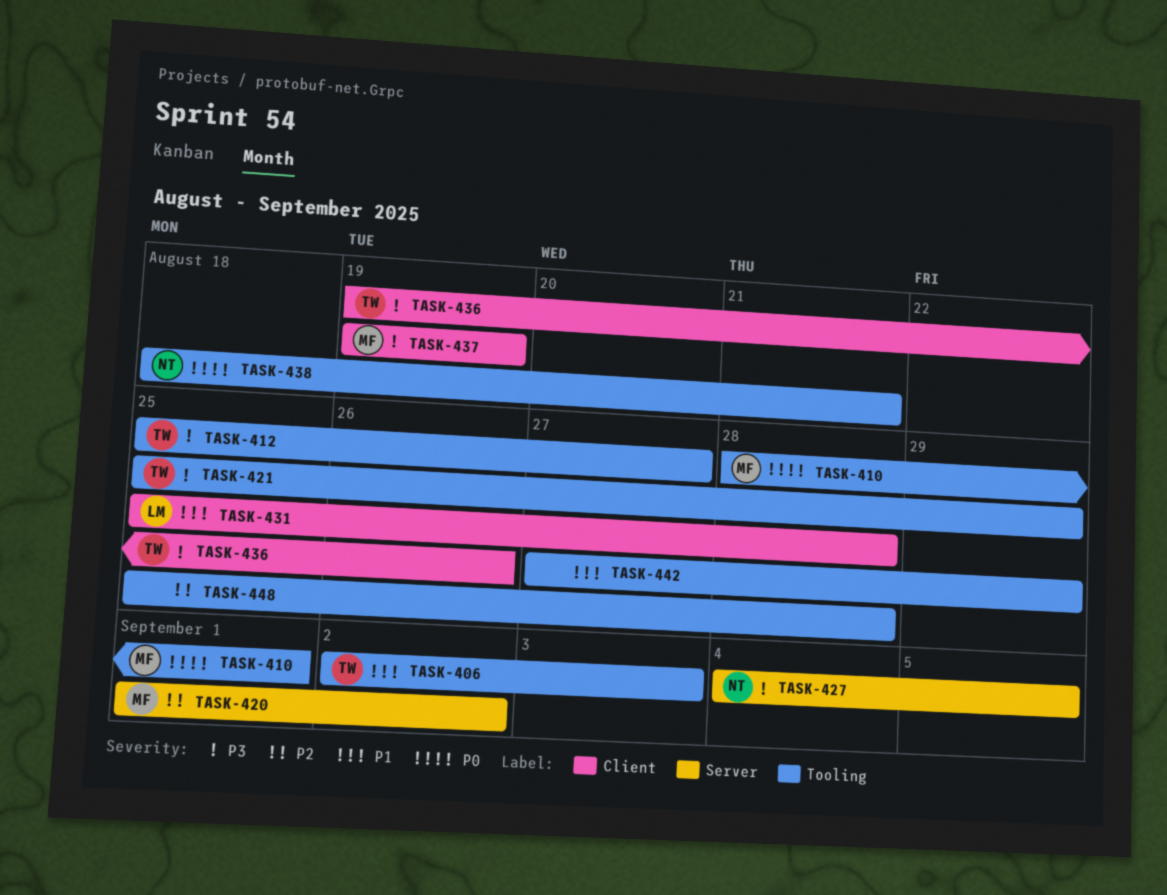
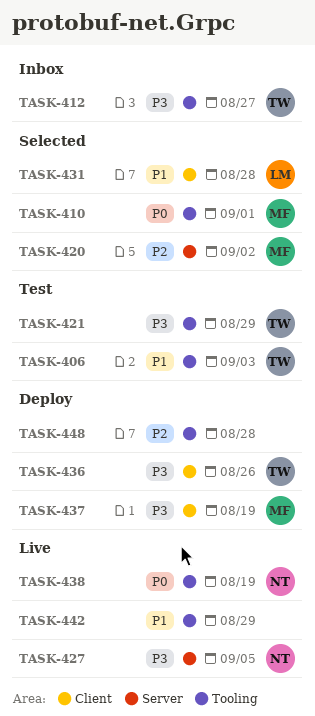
TASK-438, due: Aug 21 -> Aug 19

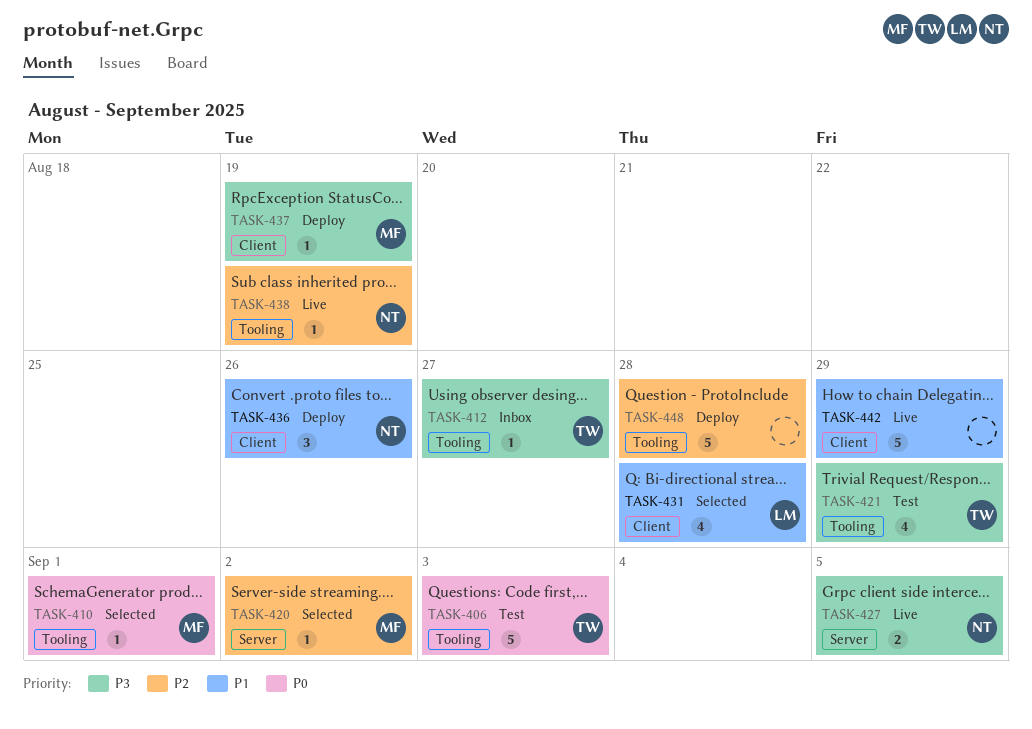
TASK-406, priority: P1 -> P0
TASK-436, owner: TW -> NT
TASK-436, priority: P3 -> P1
TASK-438, priority: P0 -> P2
TASK-442, label: Tooling -> Client

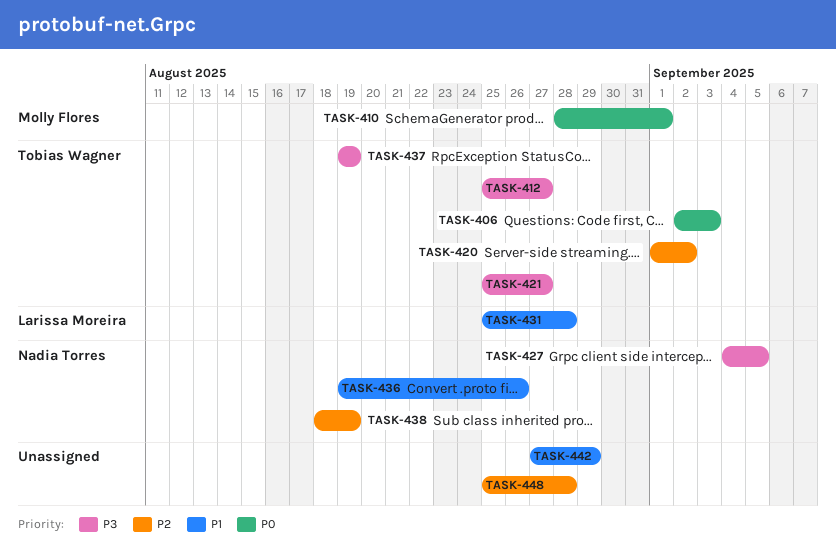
TASK-420, owner: Molly Flores -> Tobias Wagner
TASK-421, due: Aug 29 -> Aug 27
TASK-437, owner: Molly Flores -> Tobias Wagner

